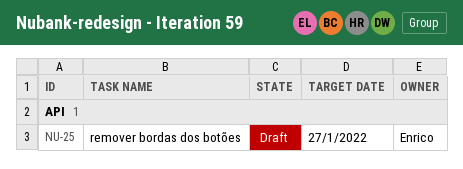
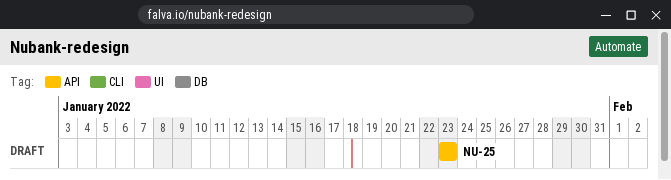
NU-25, due: Jan 27 -> Jan 23

